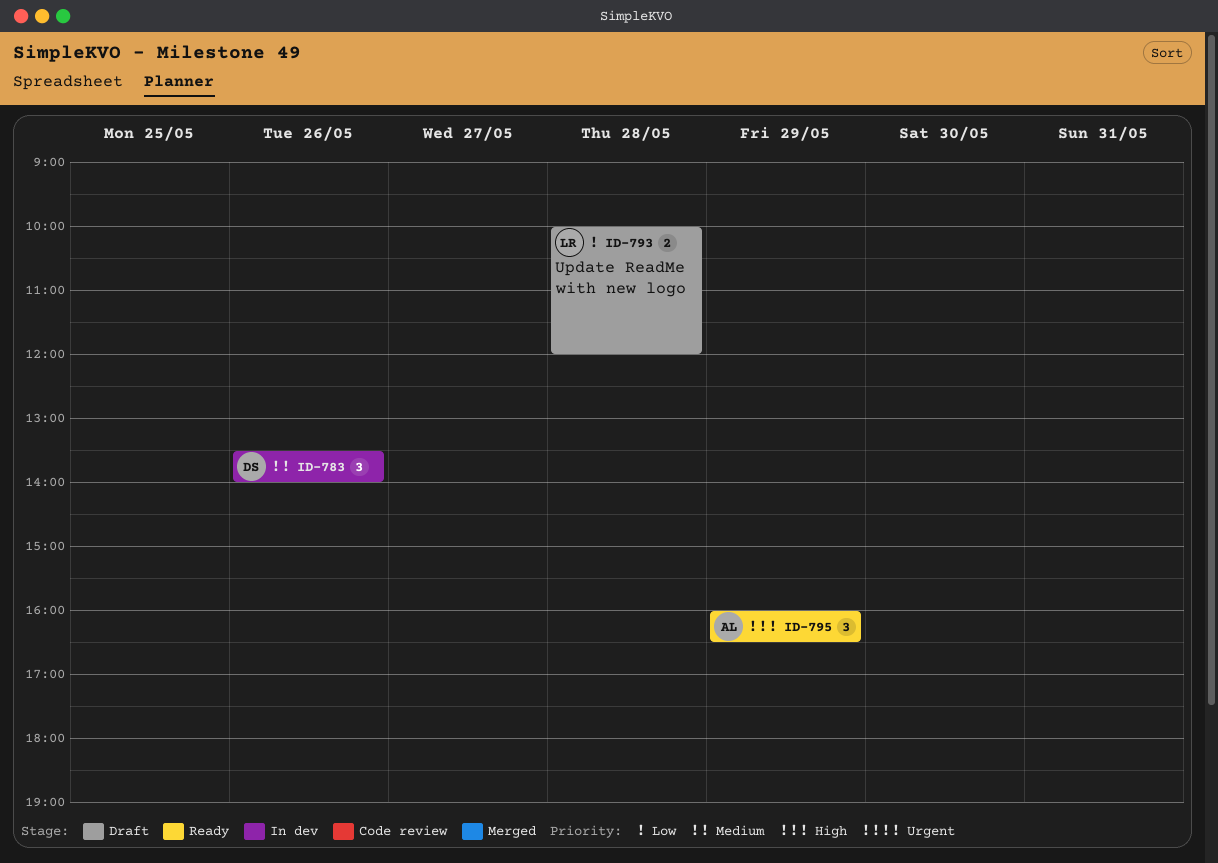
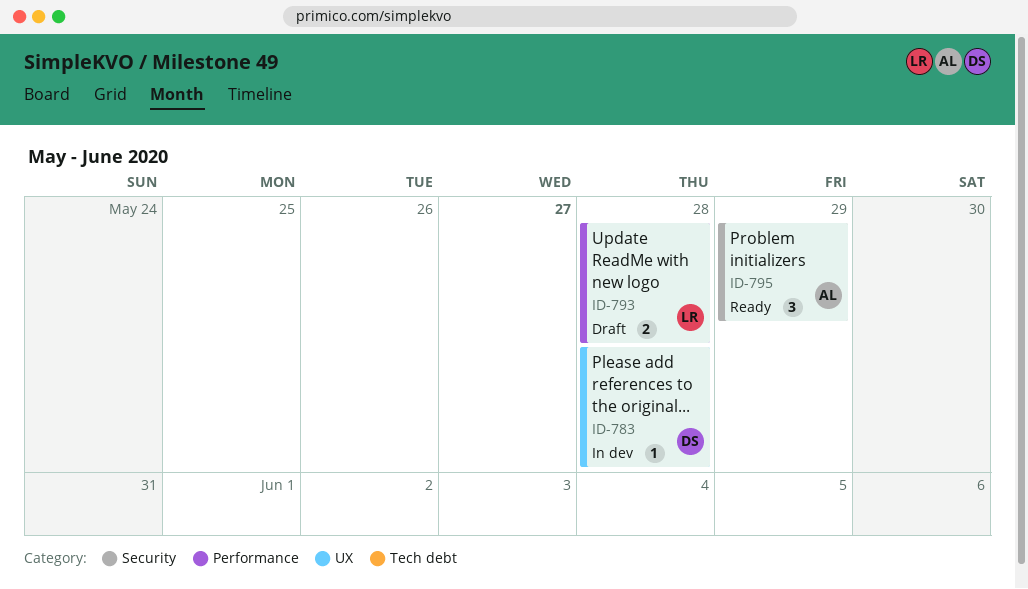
ID-783, estimate: 3 -> 1
ID-783, day: May 26 -> May 28

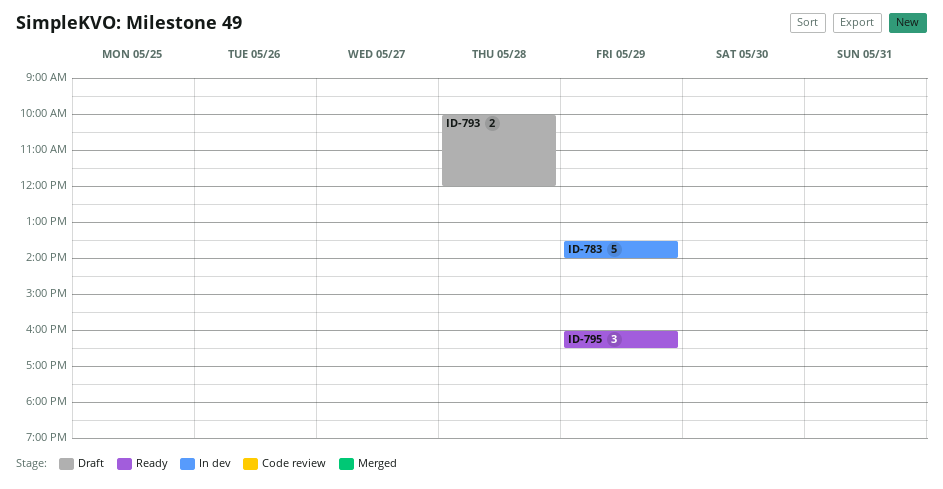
ID-783, estimate: 1 -> 5
ID-783, day: May 28 -> May 29

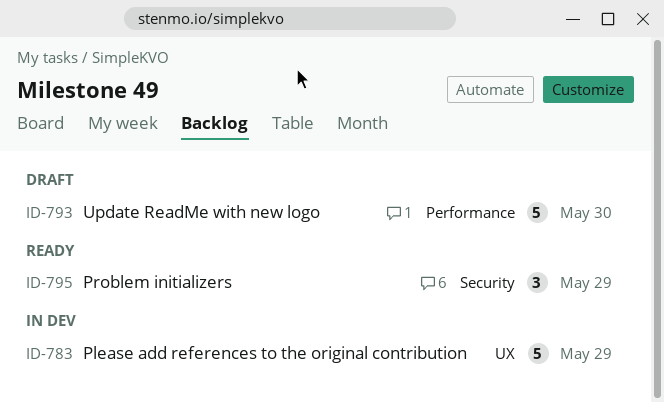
ID-793, estimate: 2 -> 5
ID-793, day: May 28 -> May 30

